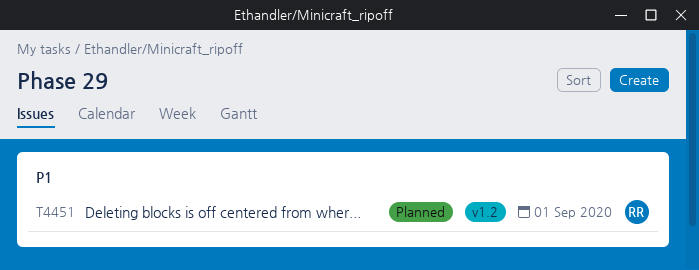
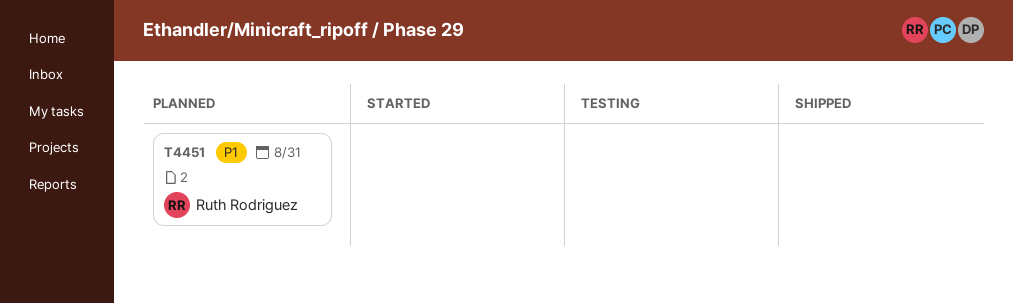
T4451, due: Sep 1 -> Aug 31

